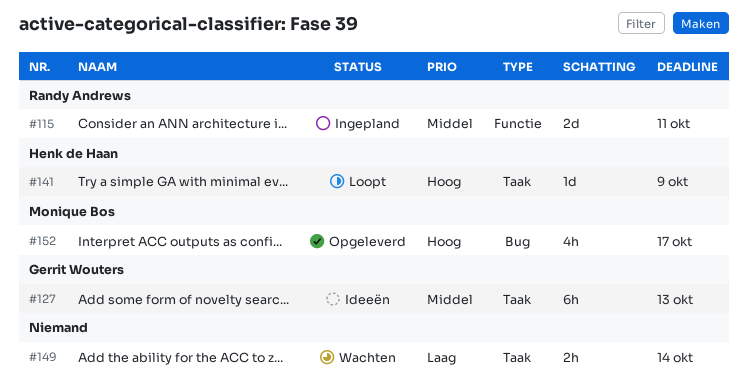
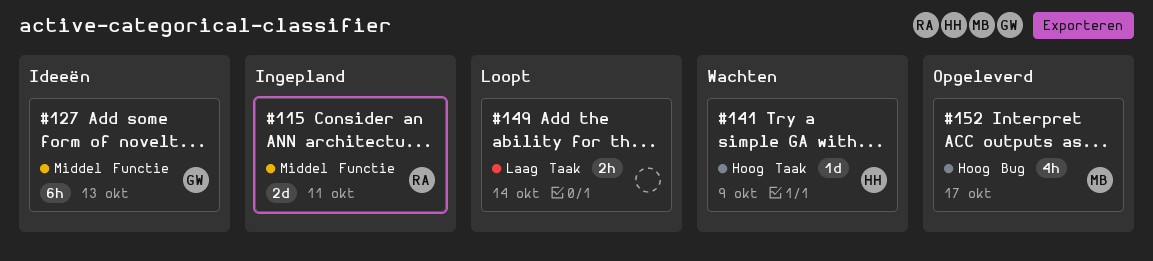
#127, label: Taak -> Functie
#141, status: Loopt -> Wachten
#149, status: Wachten -> Loopt

